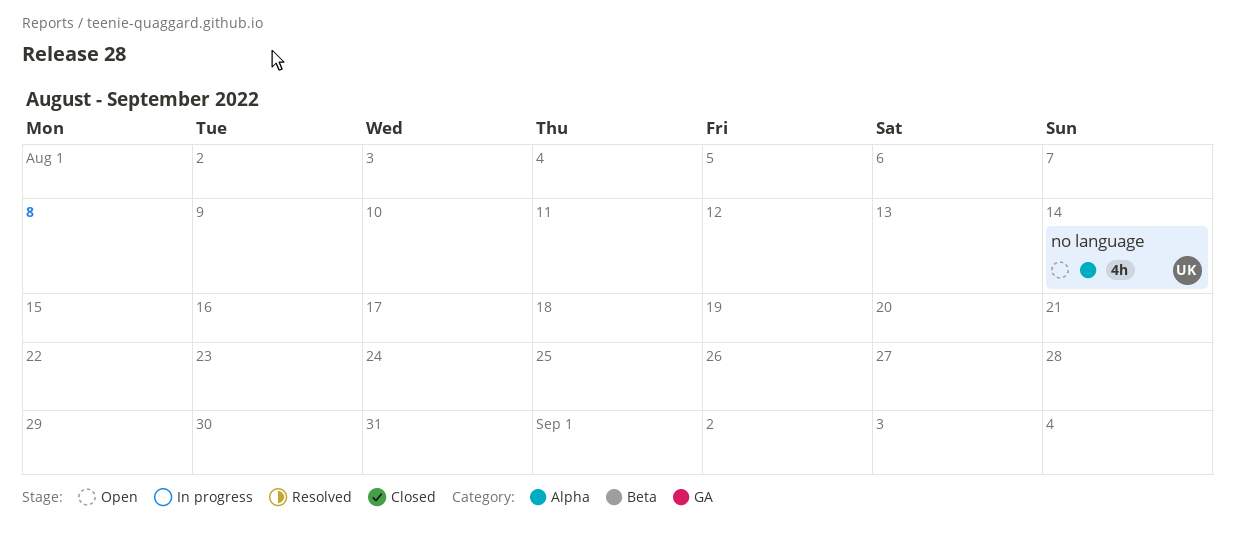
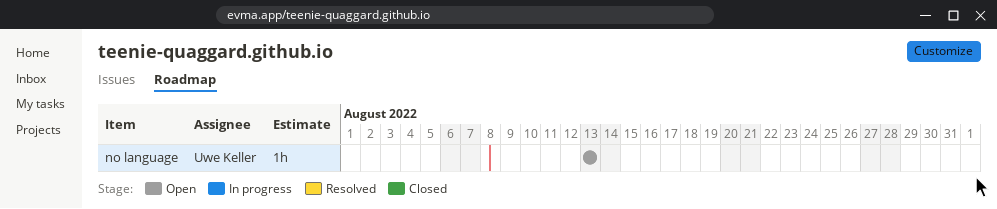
no language, estimate: 4h -> 1h
no language, due: Aug 14 -> Aug 13

